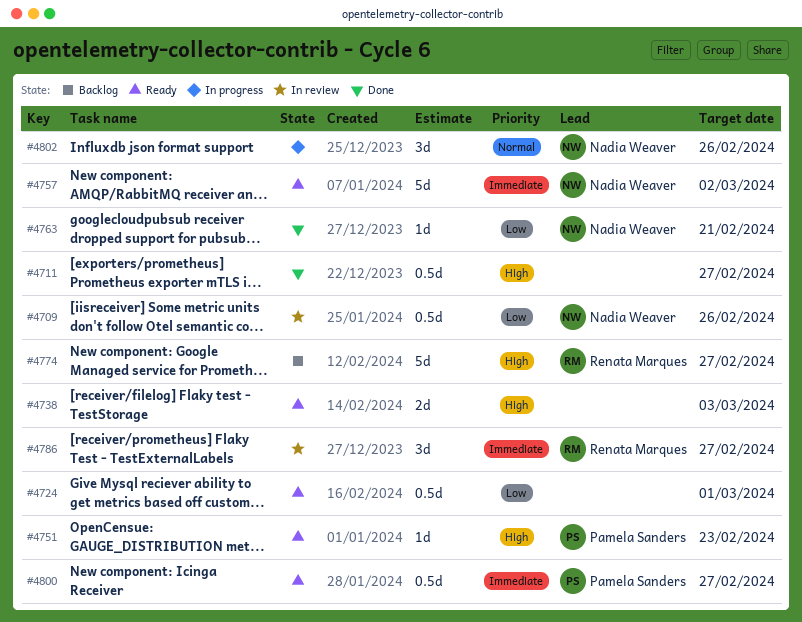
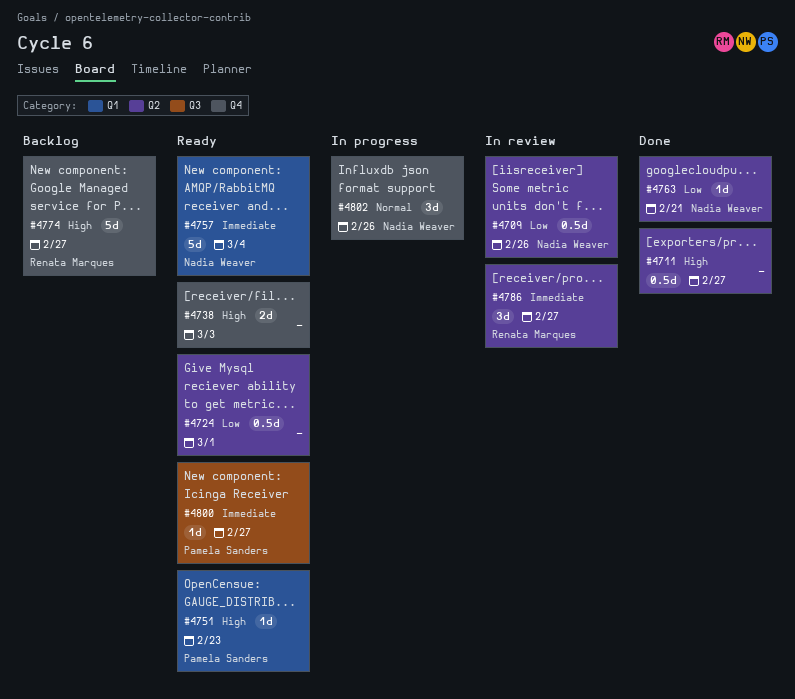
#4757, due: Mar 2 -> Mar 4
#4800, estimate: 0.5d -> 1d

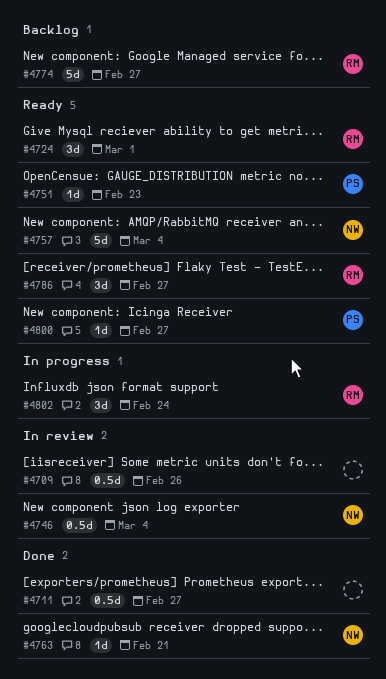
#4709, owner: Nadia Weaver -> none
#4724, owner: none -> Renata Marques
#4724, estimate: 0.5d -> 3d
#4738: present -> none
#4746: none -> present
#4786, status: In review -> Ready
#4802, owner: Nadia Weaver -> Renata Marques
#4802, due: Feb 26 -> Feb 24

